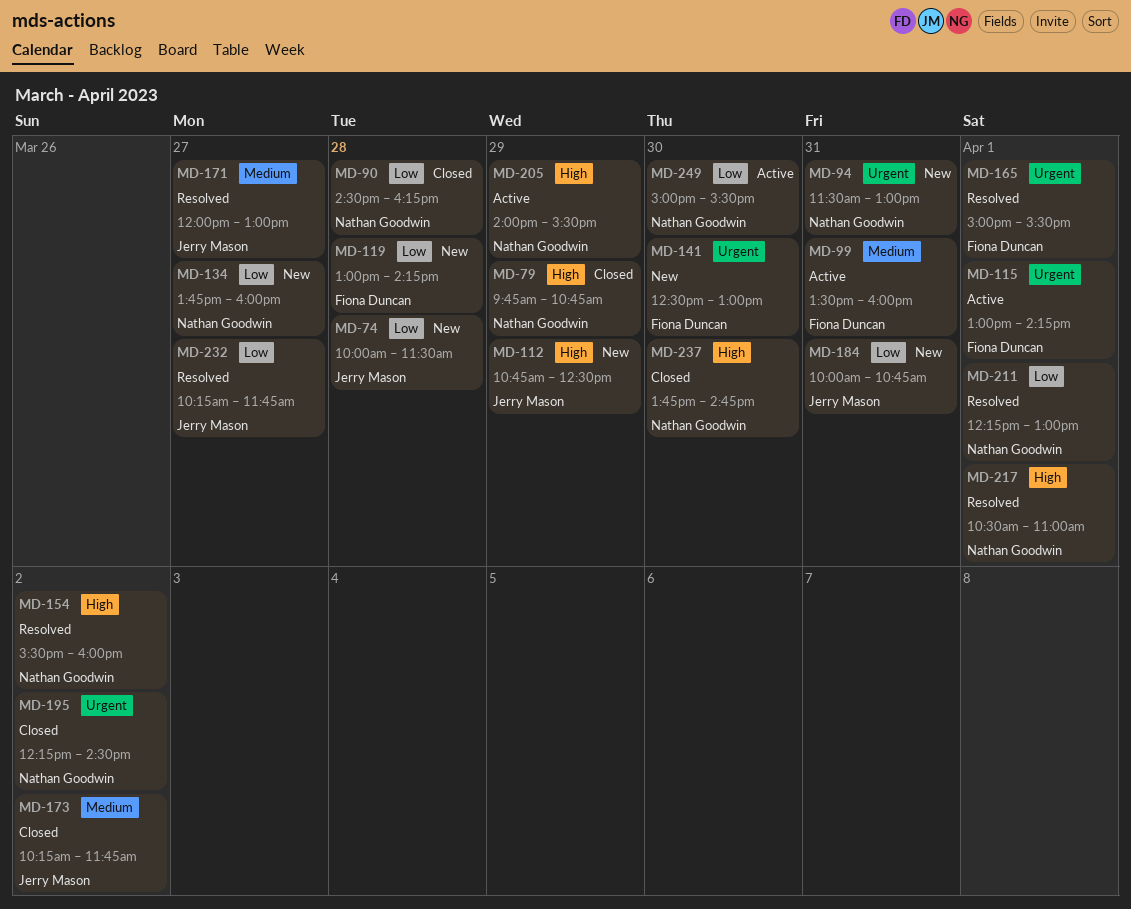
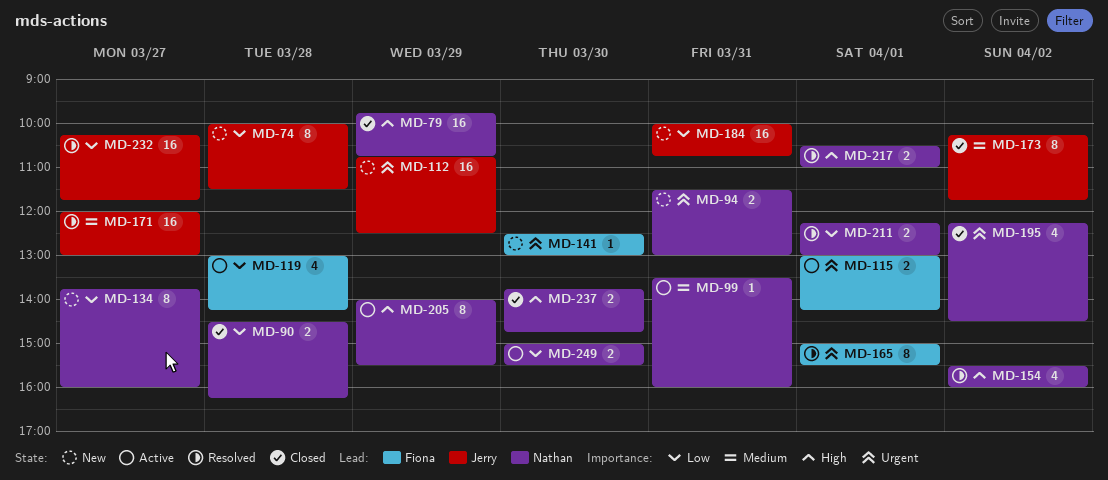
MD-99, owner: Fiona Duncan -> Nathan Goodwin
MD-112, priority: High -> Urgent
MD-119, status: New -> Active

